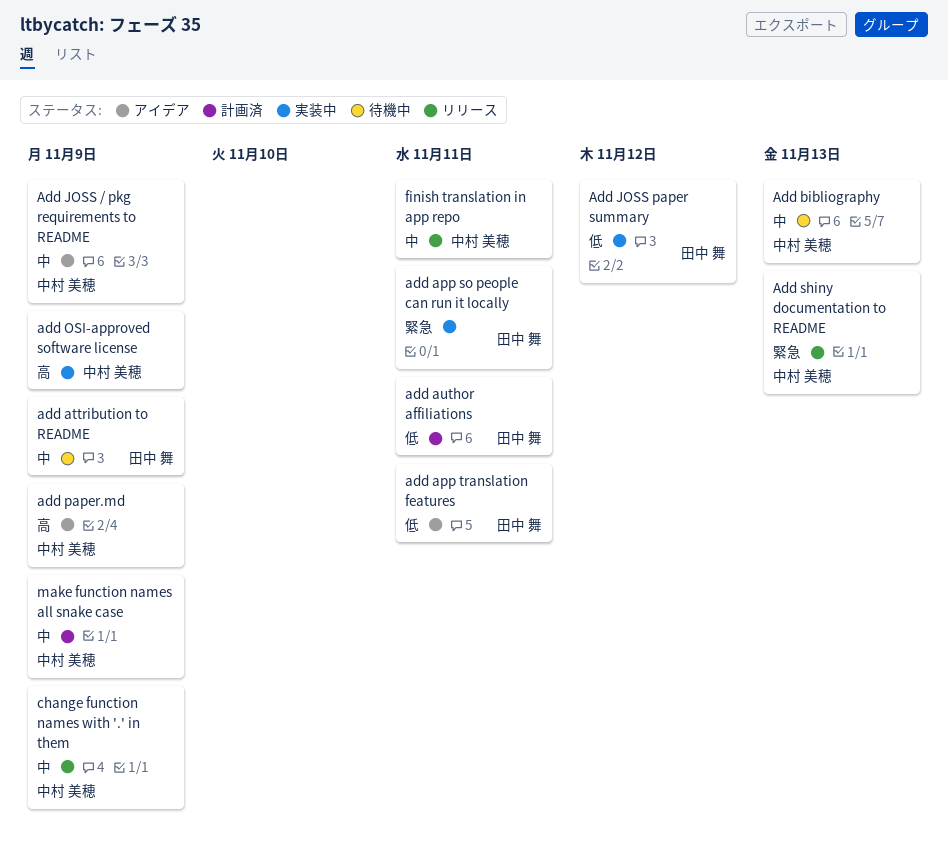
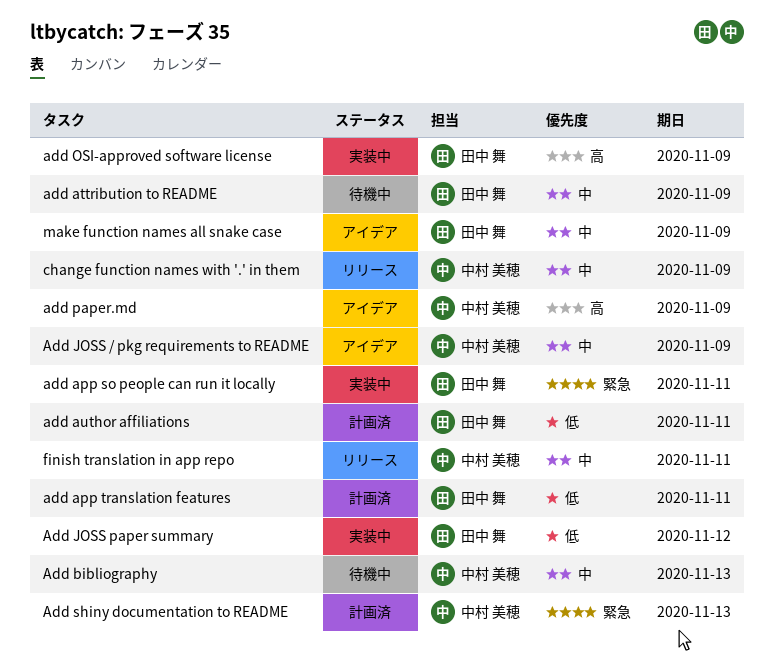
add app translation features, status: アイデア -> 計画済
add OSI-approved software license, owner: 中村 美穂 -> 田中 舞
Add shiny documentation to README, status: リリース -> 計画済
make function names all snake case, status: 計画済 -> アイデア
make function names all snake case, owner: 中村 美穂 -> 田中 舞

